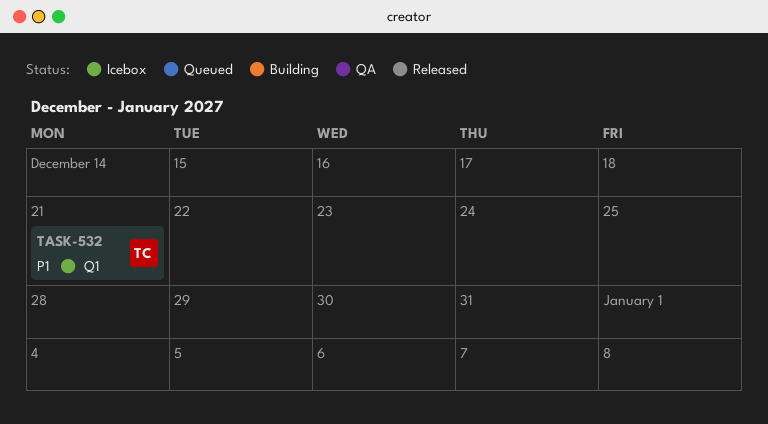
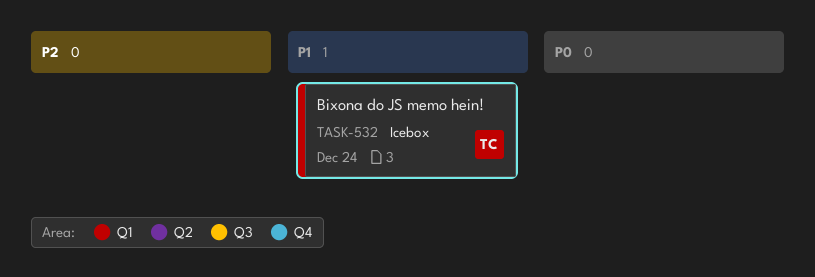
TASK-532, due: Dec 21 -> Dec 24

